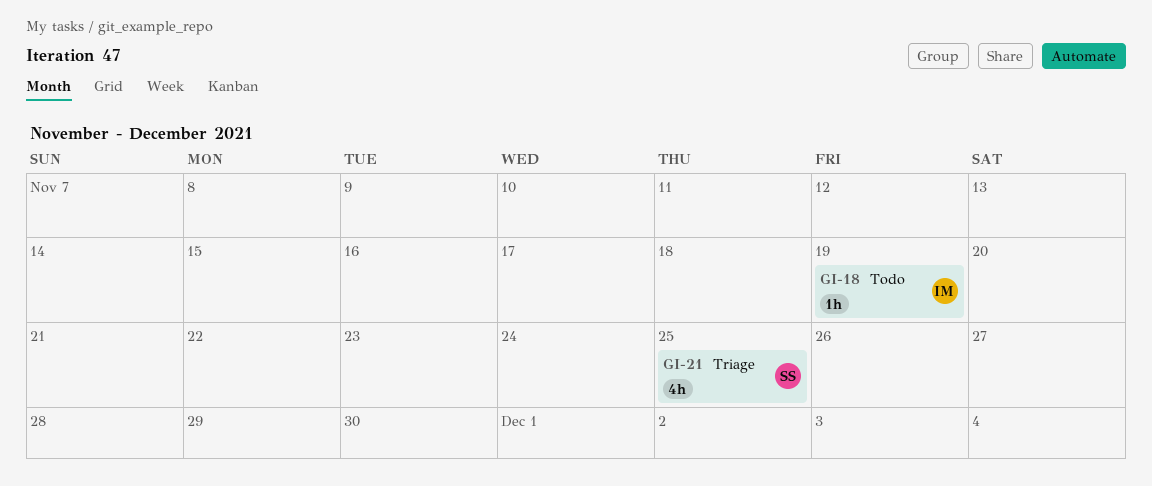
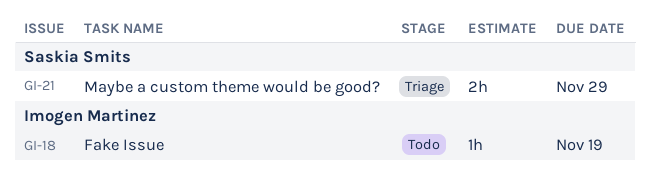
GI-21, estimate: 4h -> 2h
GI-21, due: Nov 25 -> Nov 29

